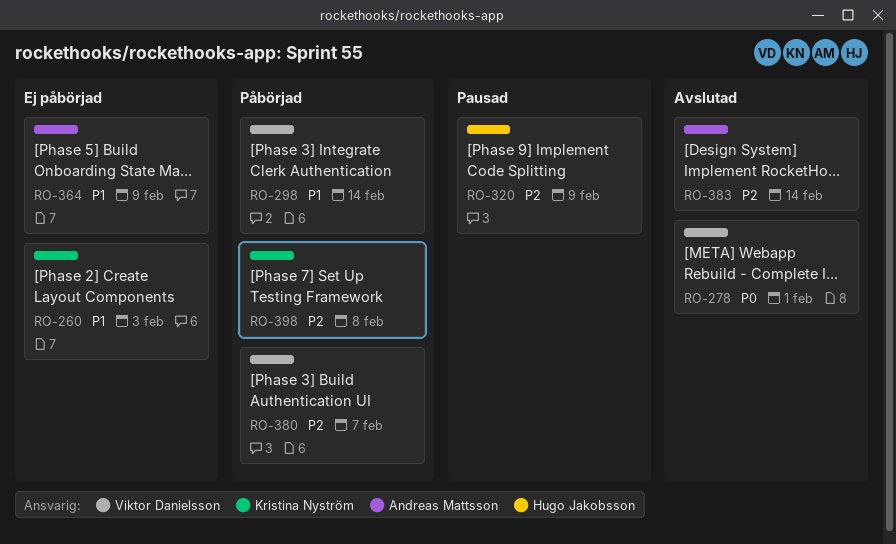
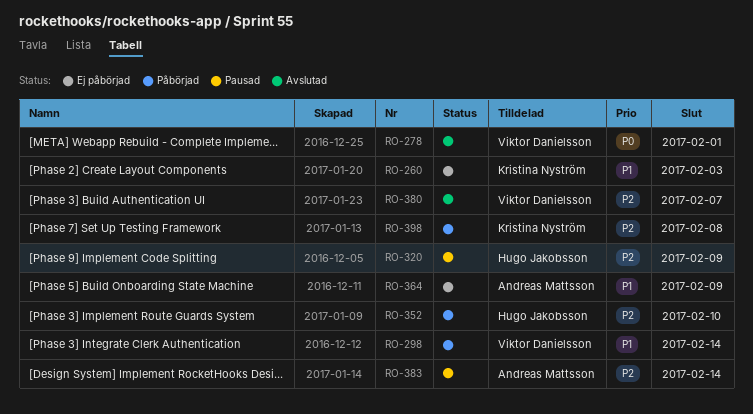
RO-352: none -> present
RO-380, status: Påbörjad -> Avslutad
RO-383, status: Avslutad -> Pausad

